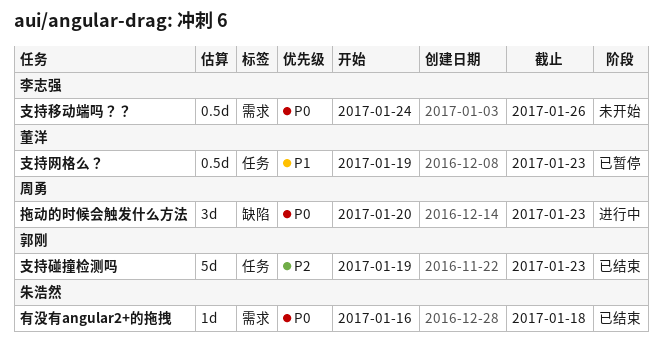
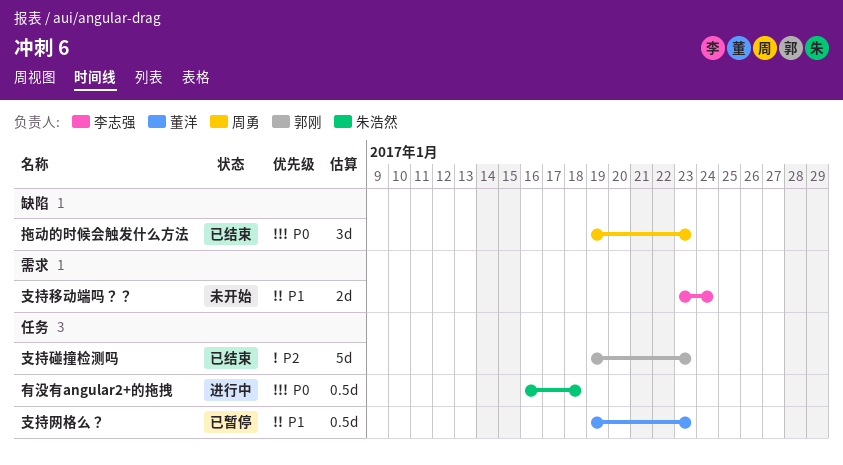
拖动的时候会触发什么方法, status: 进行中 -> 已结束
拖动的时候会触发什么方法, start: Jan 20 -> Jan 19
支持移动端吗？？, priority: P0 -> P1
支持移动端吗？？, estimate: 0.5d -> 2d
支持移动端吗？？, start: Jan 24 -> Jan 23
支持移动端吗？？, due: Jan 26 -> Jan 24
有没有angular2+的拖拽, status: 已结束 -> 进行中
有没有angular2+的拖拽, label: 需求 -> 任务
有没有angular2+的拖拽, estimate: 1d -> 0.5d

